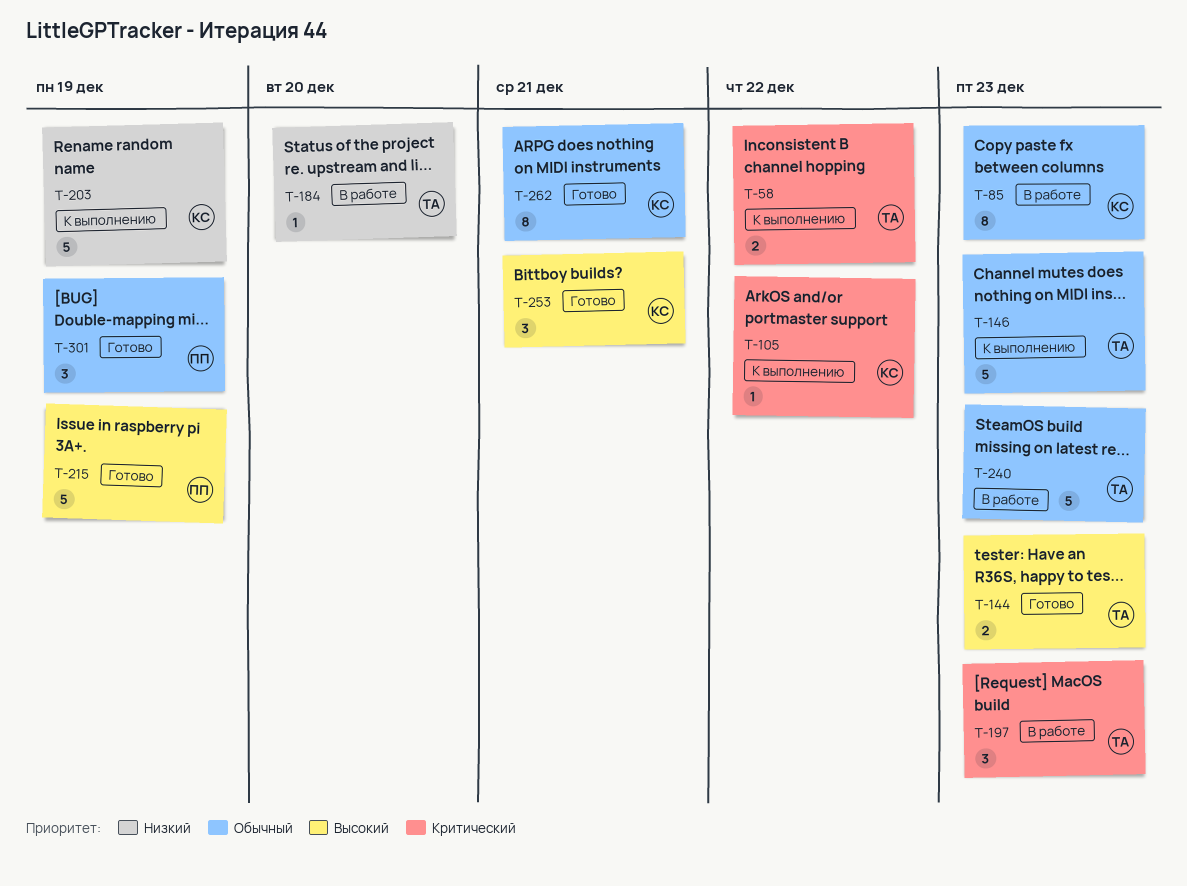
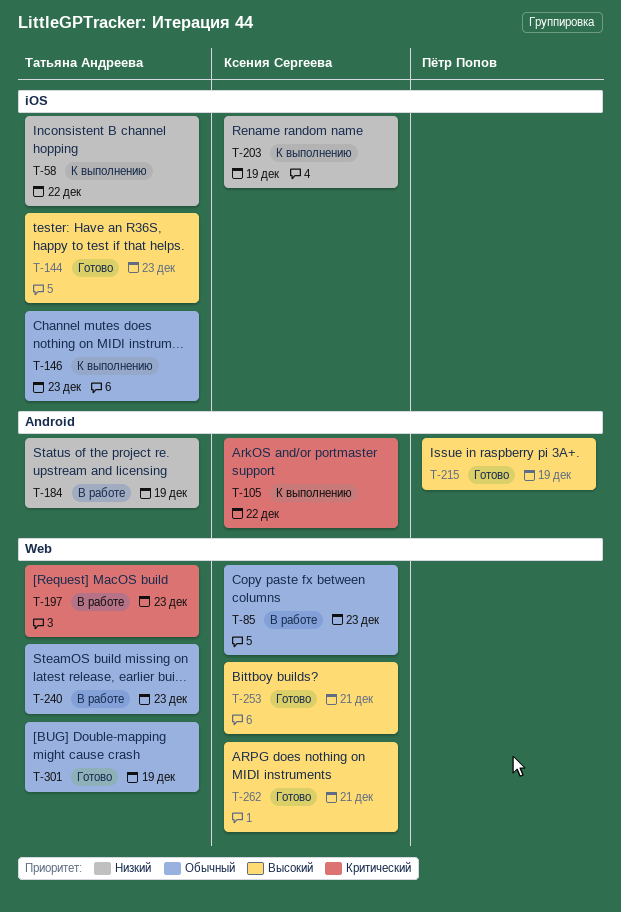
T-58, priority: Критический -> Низкий
T-184, due: Dec 20 -> Dec 19
T-262, priority: Обычный -> Высокий
T-301, owner: Пётр Попов -> Татьяна Андреева

